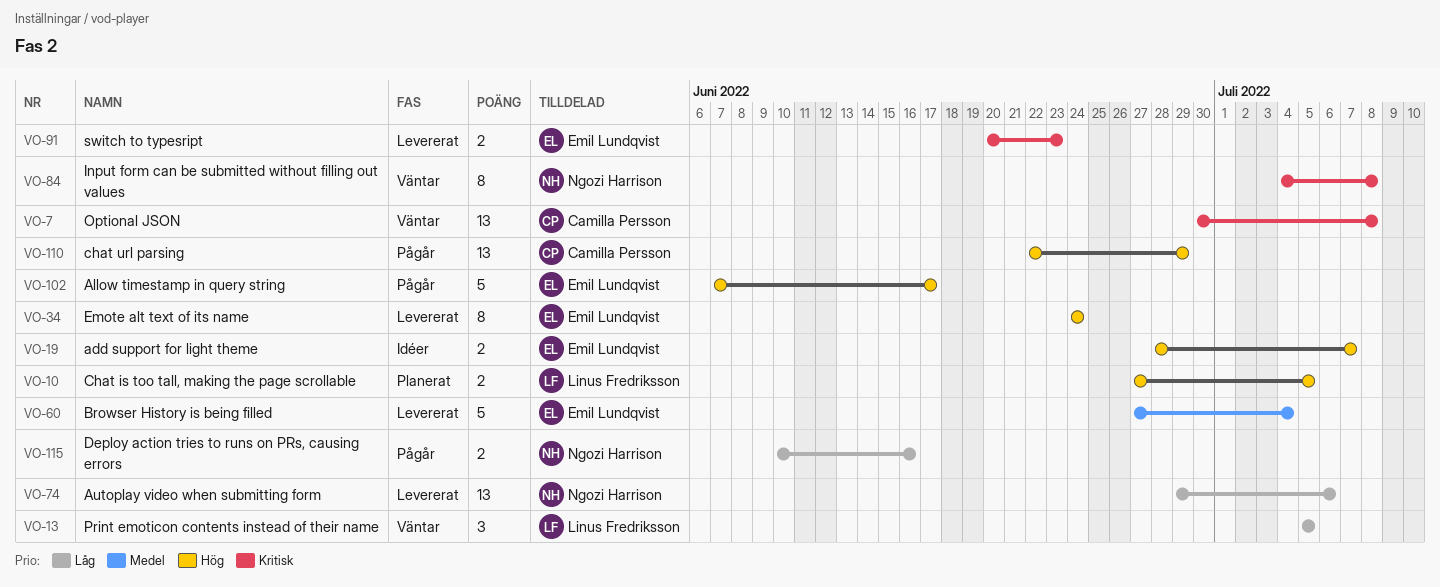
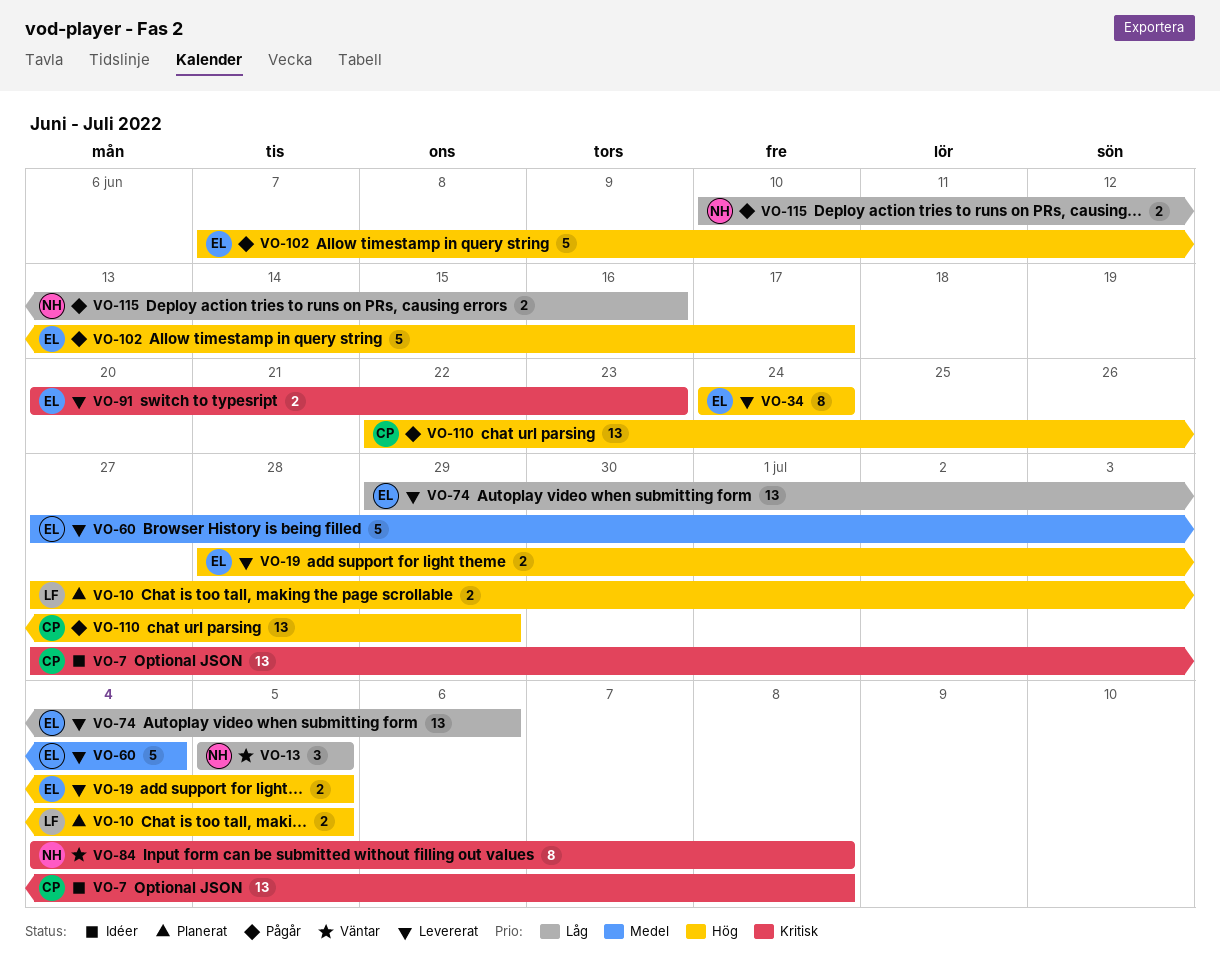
VO-7, status: Väntar -> Idéer
VO-7, start: Jun 30 -> Jun 27
VO-13, owner: Linus Fredriksson -> Ngozi Harrison
VO-19, status: Idéer -> Levererat
VO-19, due: Jul 7 -> Jul 5
VO-74, owner: Ngozi Harrison -> Emil Lundqvist

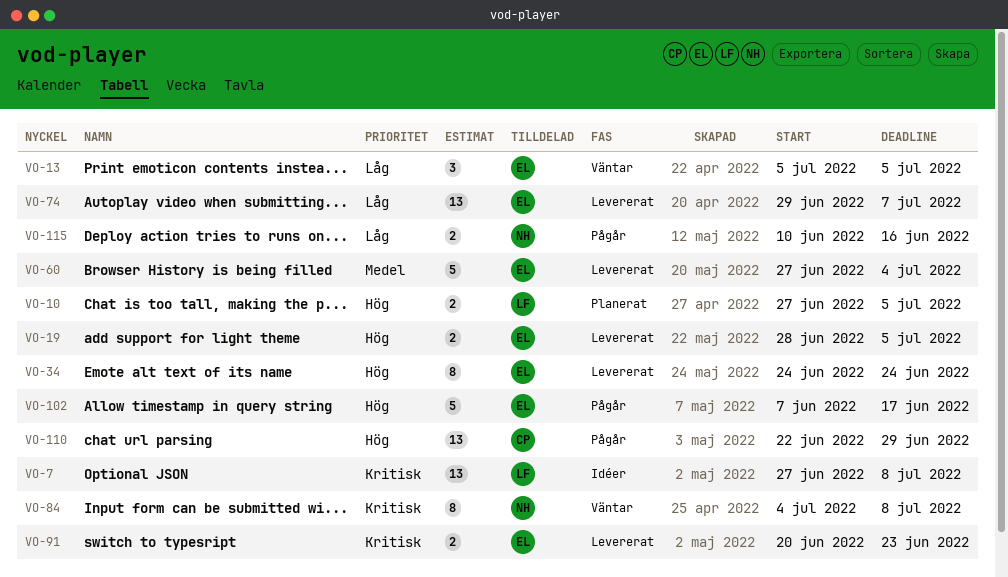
VO-7, owner: CP -> LF
VO-13, owner: NH -> EL
VO-74, due: Jul 6 -> Jul 7

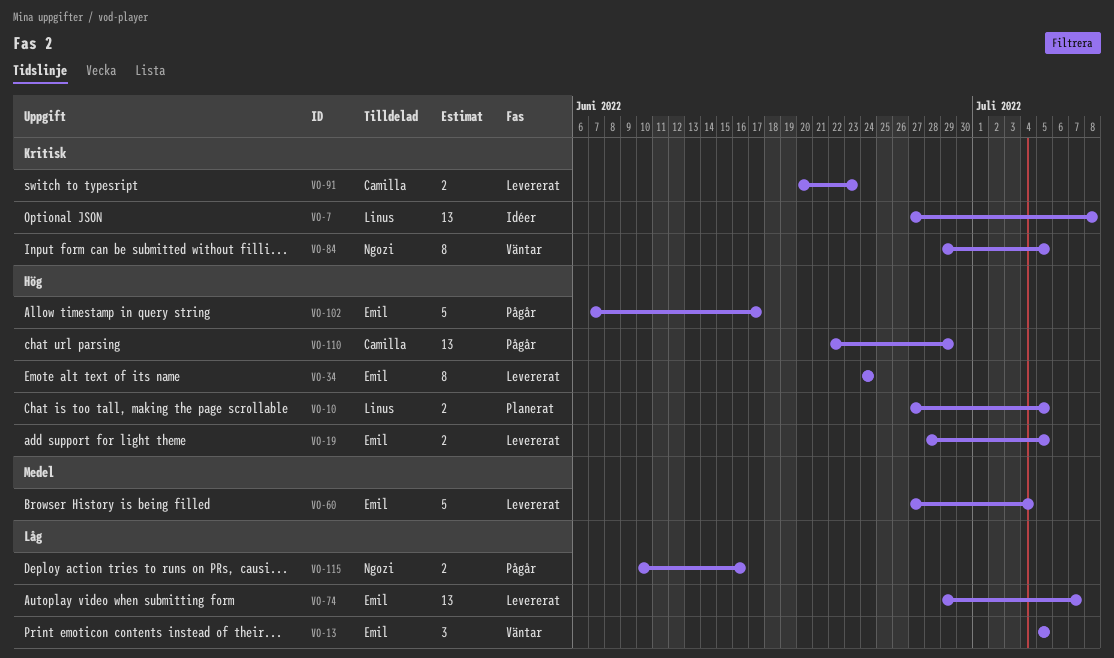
VO-84, start: Jul 4 -> Jun 29
VO-84, due: Jul 8 -> Jul 5
VO-91, owner: Emil -> Camilla

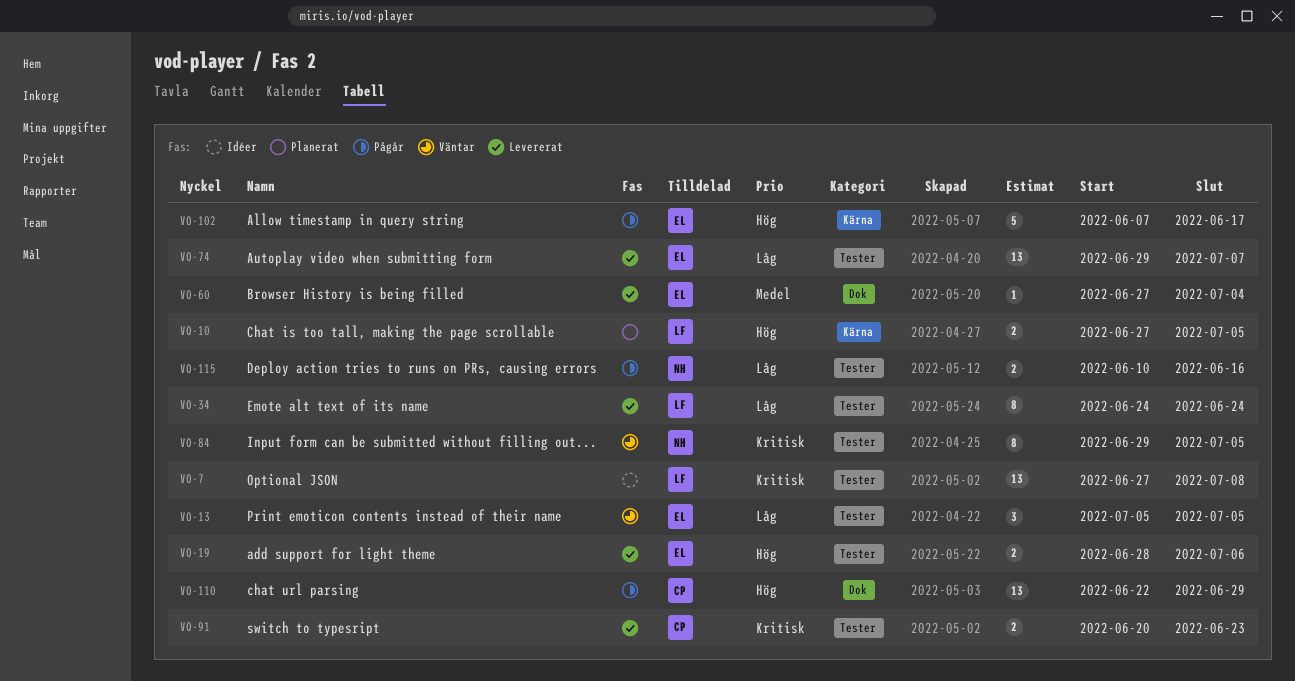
VO-19, due: Jul 5 -> Jul 6
VO-34, owner: Emil -> Linus
VO-34, priority: Hög -> Låg
VO-60, estimate: 5 -> 1

